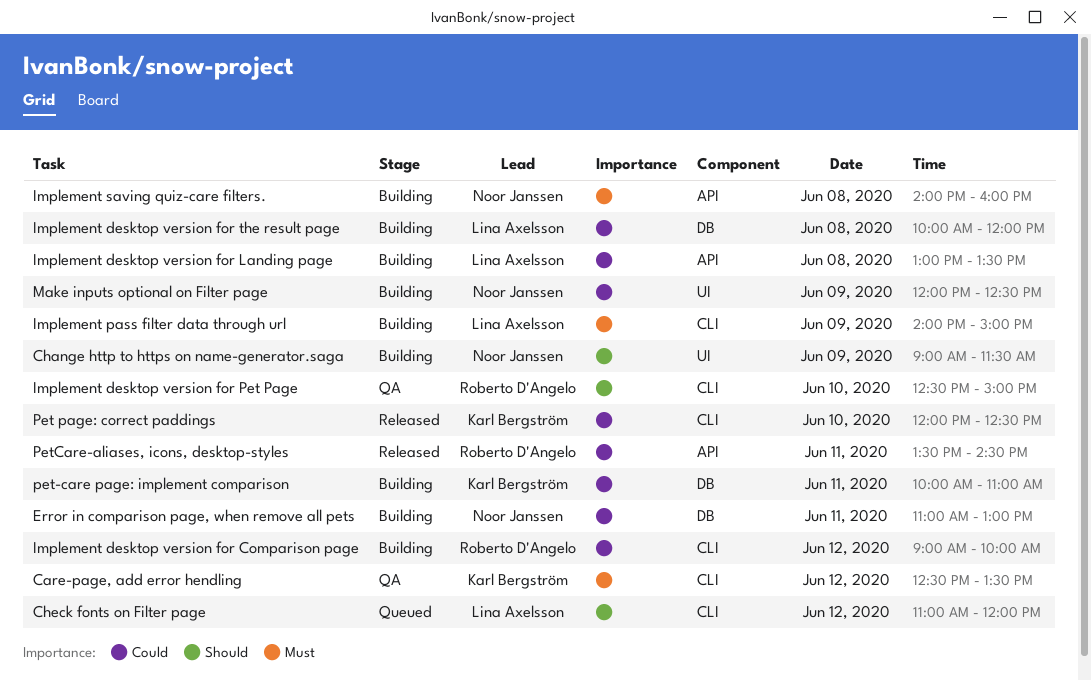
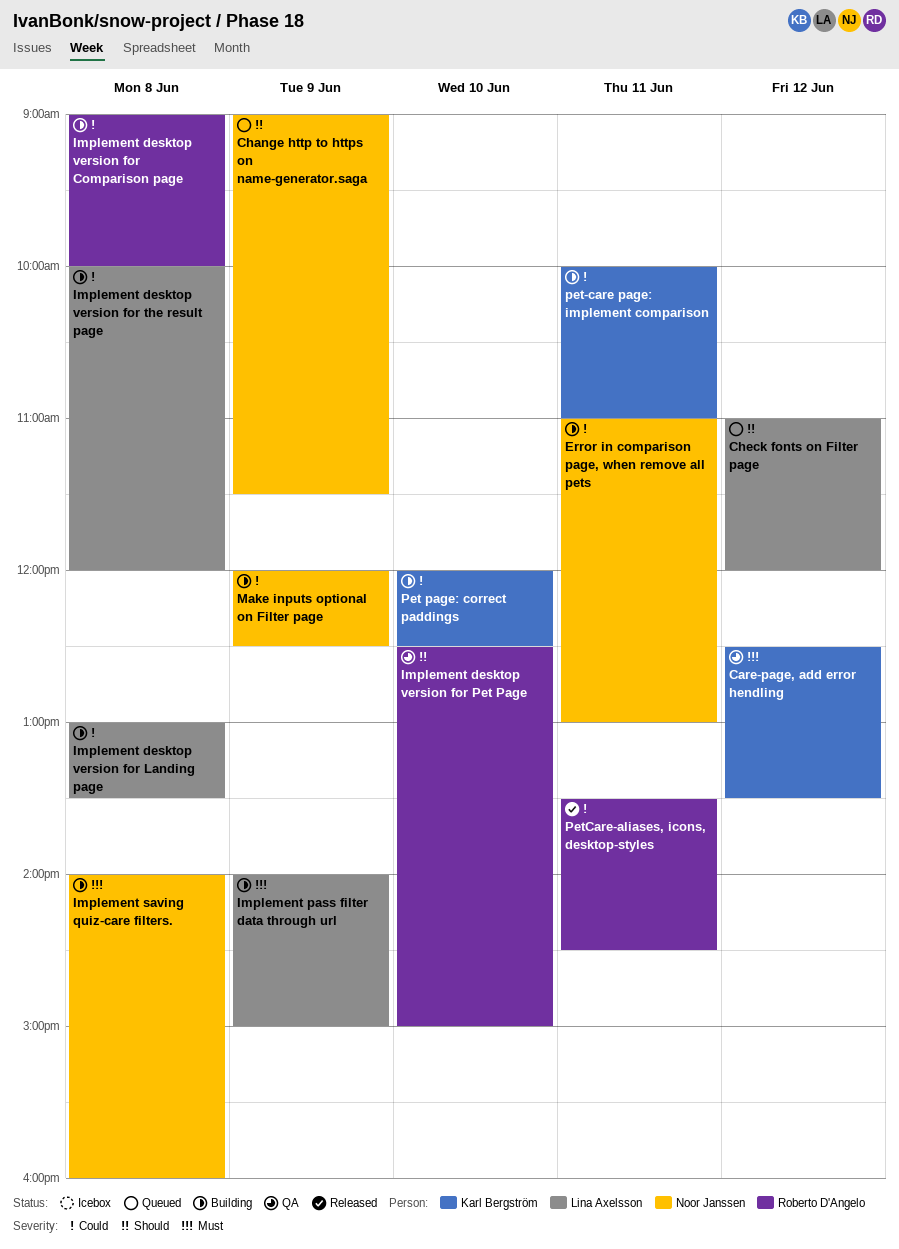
Change http to https on name-generator.saga, status: Building -> Queued
Implement desktop version for Comparison page, day: Jun 12 -> Jun 8
Pet page: correct paddings, status: Released -> Building

